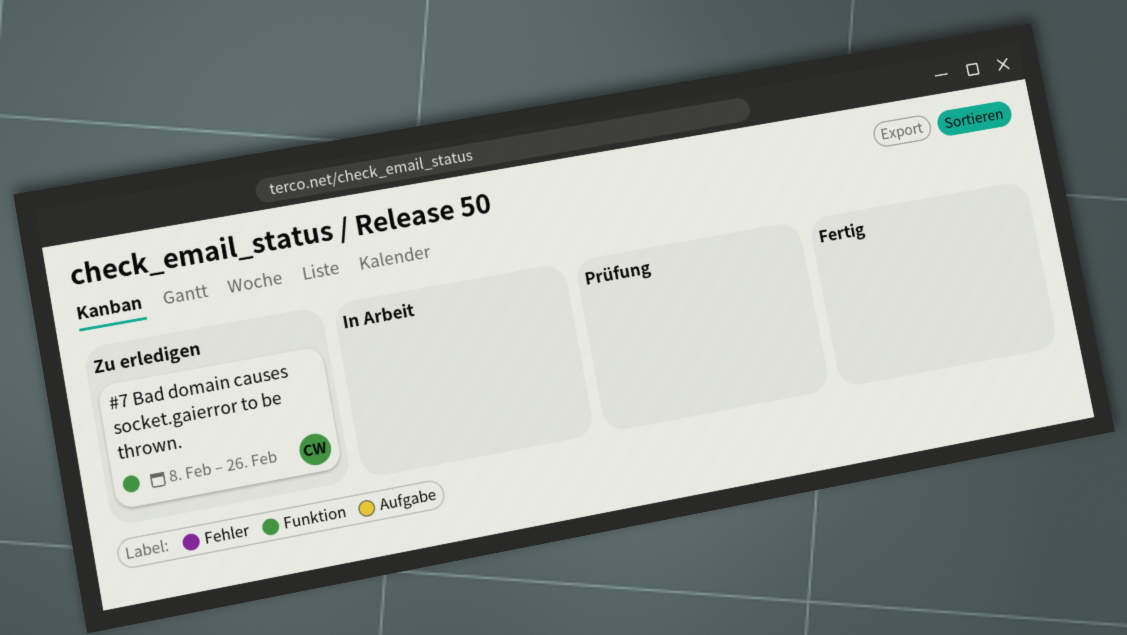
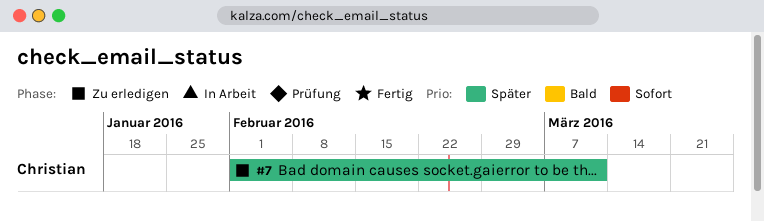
#7, start: Feb 8 -> Feb 1
#7, due: Feb 26 -> Mar 11

